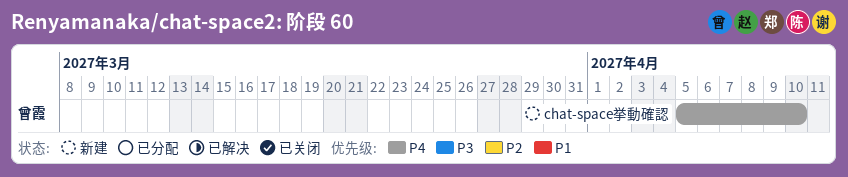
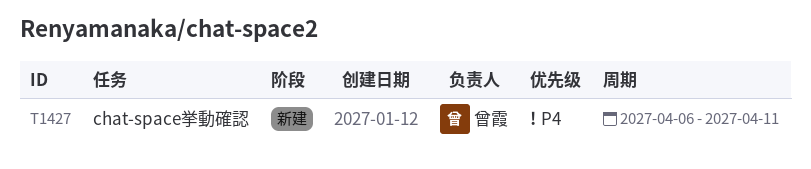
chat-space挙動確認, start: Apr 5 -> Apr 6
chat-space挙動確認, due: Apr 10 -> Apr 11

